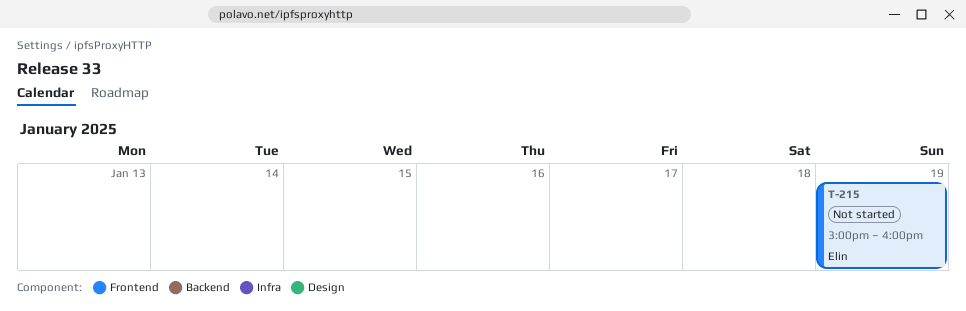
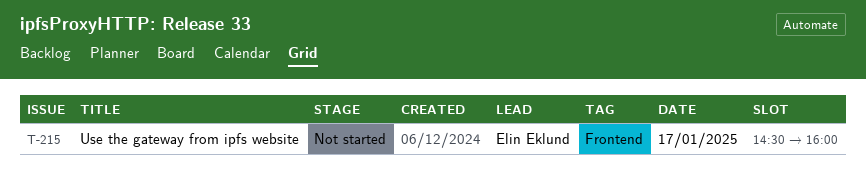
T-215, day: Jan 19 -> Jan 17
T-215, begins: 15:00 -> 14:30

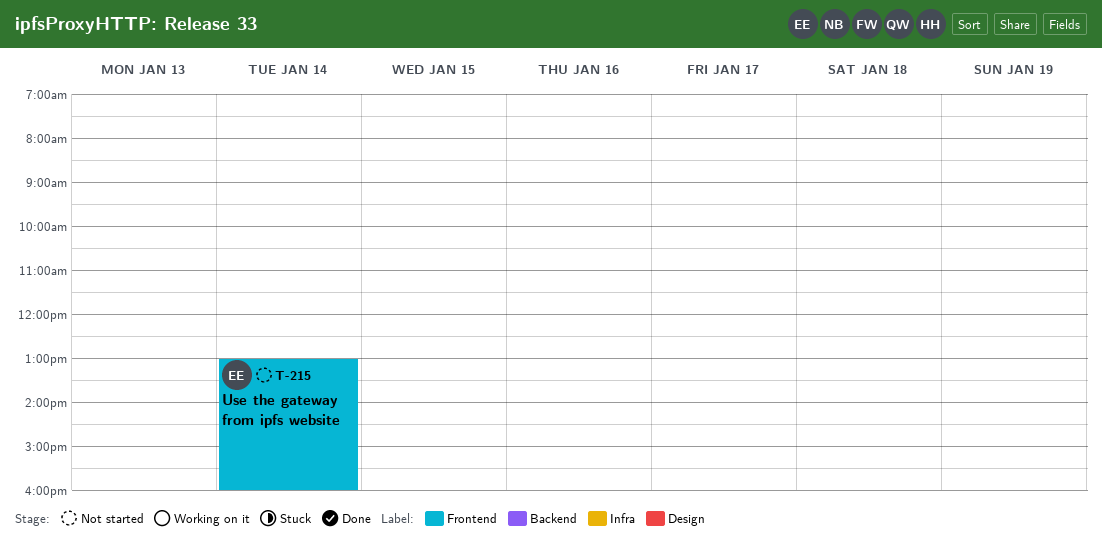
T-215, day: Jan 17 -> Jan 14
T-215, begins: 14:30 -> 13:00

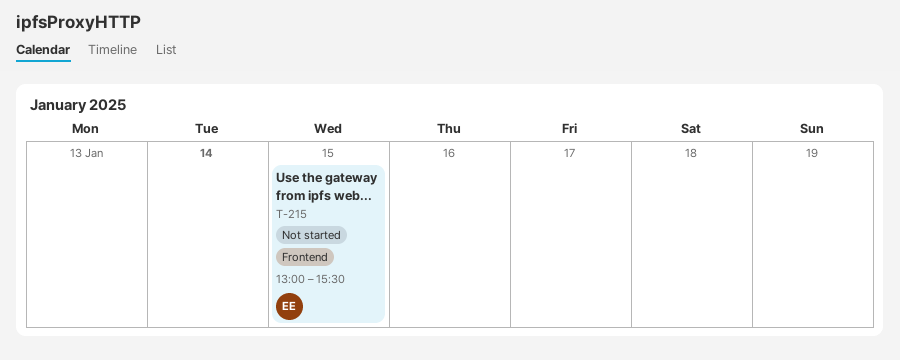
T-215, day: Jan 14 -> Jan 15
T-215, ends: 16:00 -> 15:30

